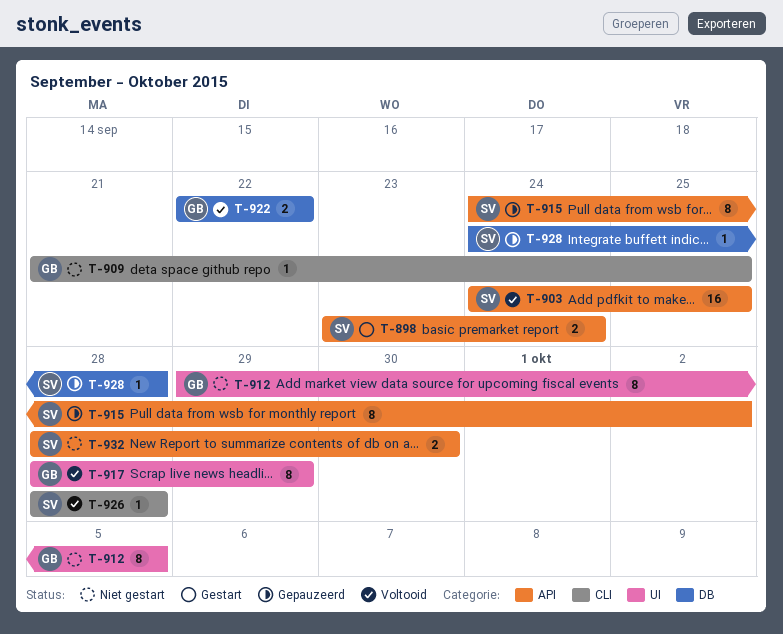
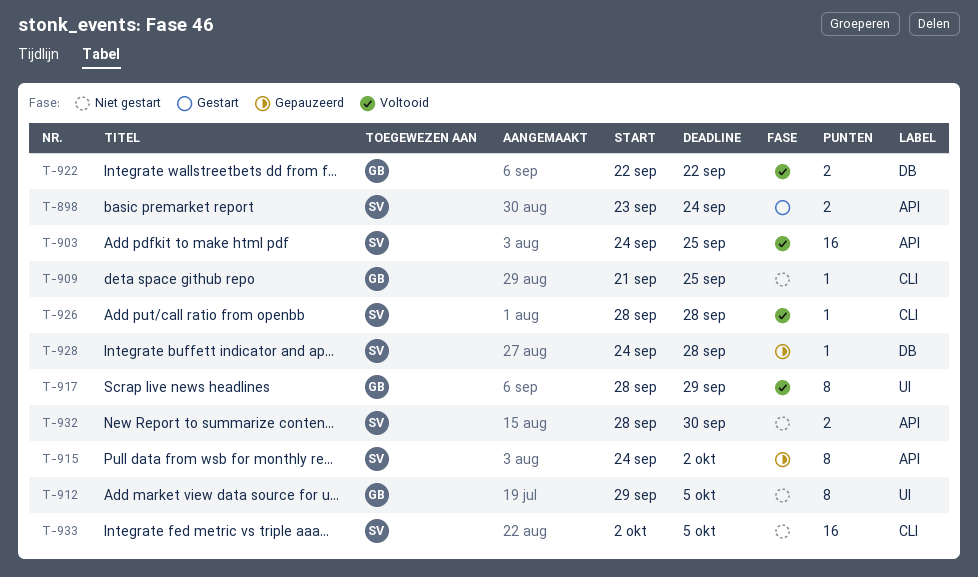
T-933: none -> present

